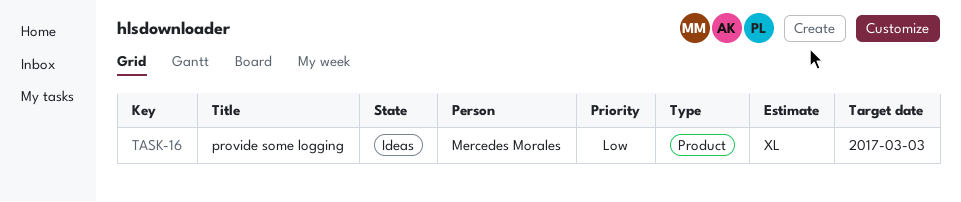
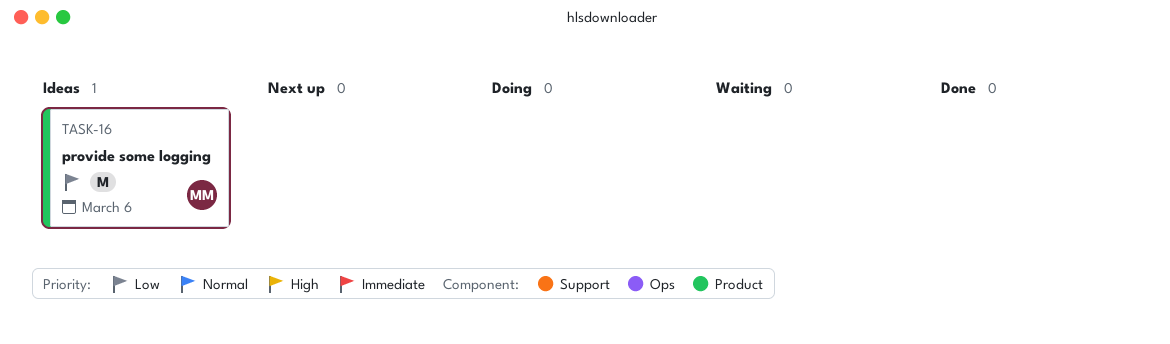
TASK-16, estimate: XL -> M
TASK-16, due: Mar 3 -> Mar 6

